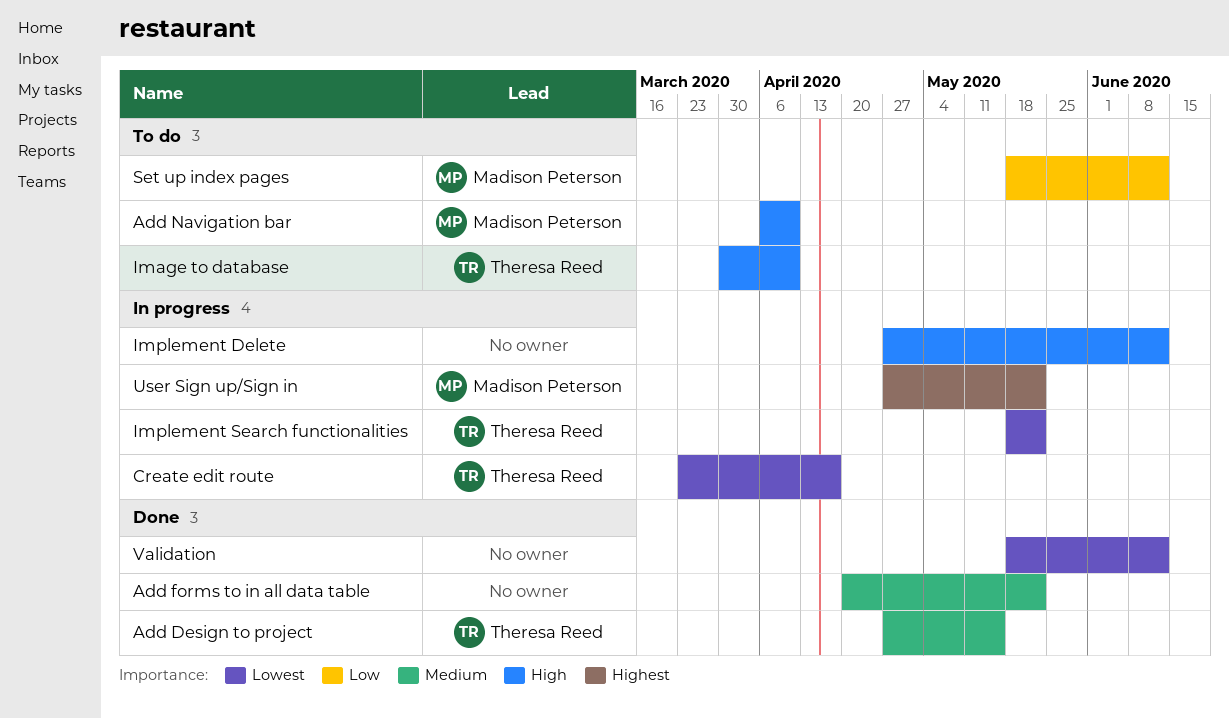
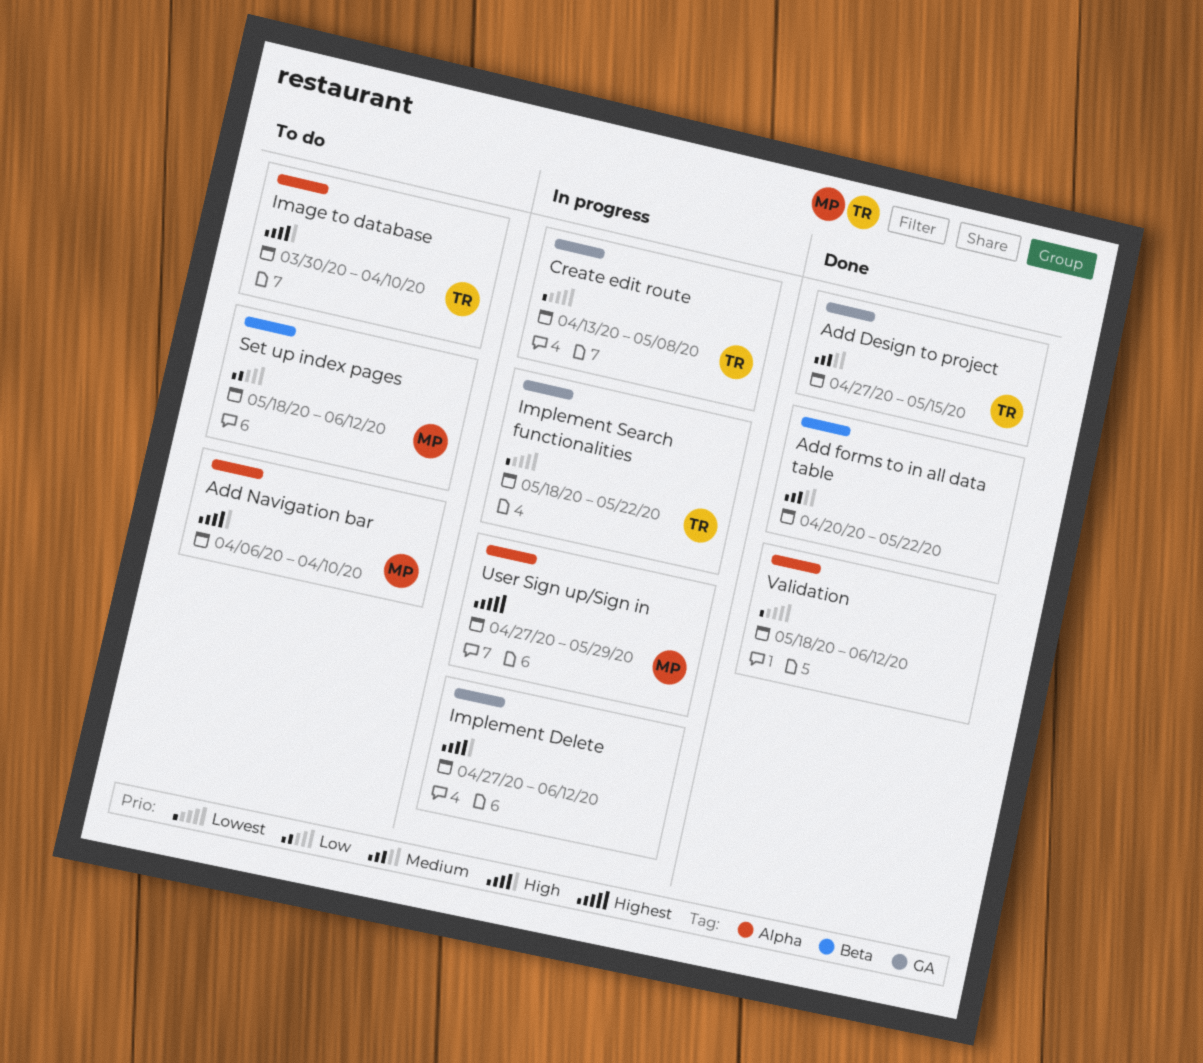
Create edit route, start: Mar 23 -> Apr 13
Create edit route, due: Apr 17 -> May 8
User Sign up/Sign in, due: May 22 -> May 29

